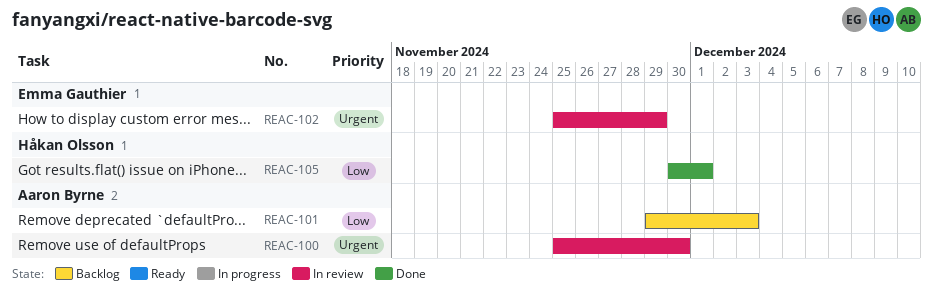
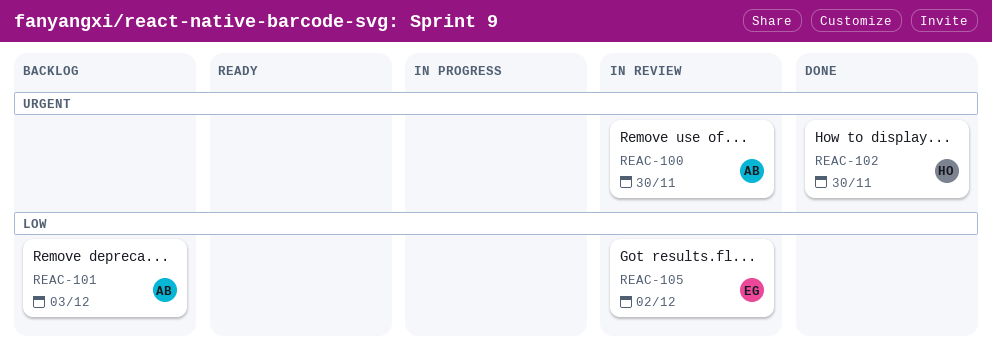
REAC-102, status: In review -> Done
REAC-102, owner: Emma Gauthier -> Håkan Olsson
REAC-102, due: Nov 29 -> Nov 30
REAC-105, status: Done -> In review
REAC-105, owner: Håkan Olsson -> Emma Gauthier
REAC-105, due: Dec 1 -> Dec 2

